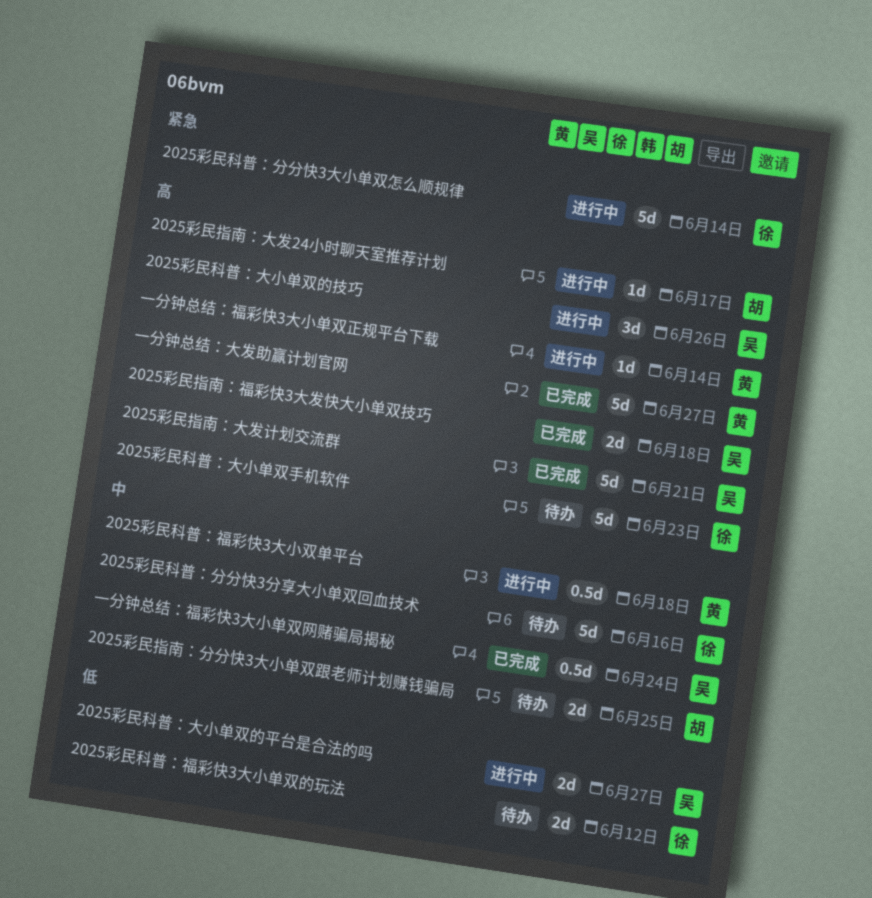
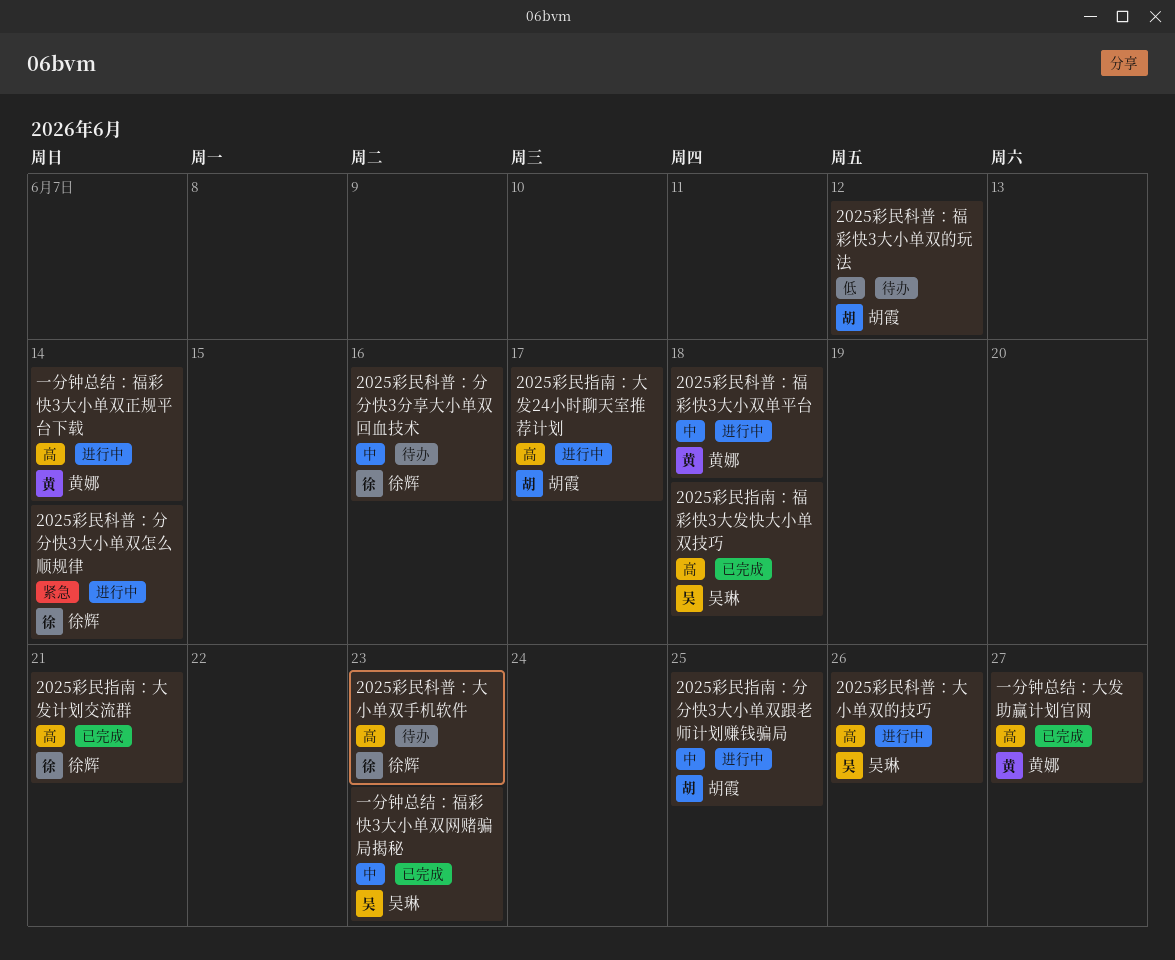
2025彩民指南：分分快3大小单双跟老师计划赚钱骗局, status: 待办 -> 进行中
2025彩民指南：大发计划交流群, owner: 吴琳 -> 徐辉
2025彩民科普：大小单双的平台是合法的吗: present -> none
2025彩民科普：福彩快3大小单双的玩法, owner: 徐辉 -> 胡霞
一分钟总结：福彩快3大小单双网赌骗局揭秘, due: Jun 24 -> Jun 23

